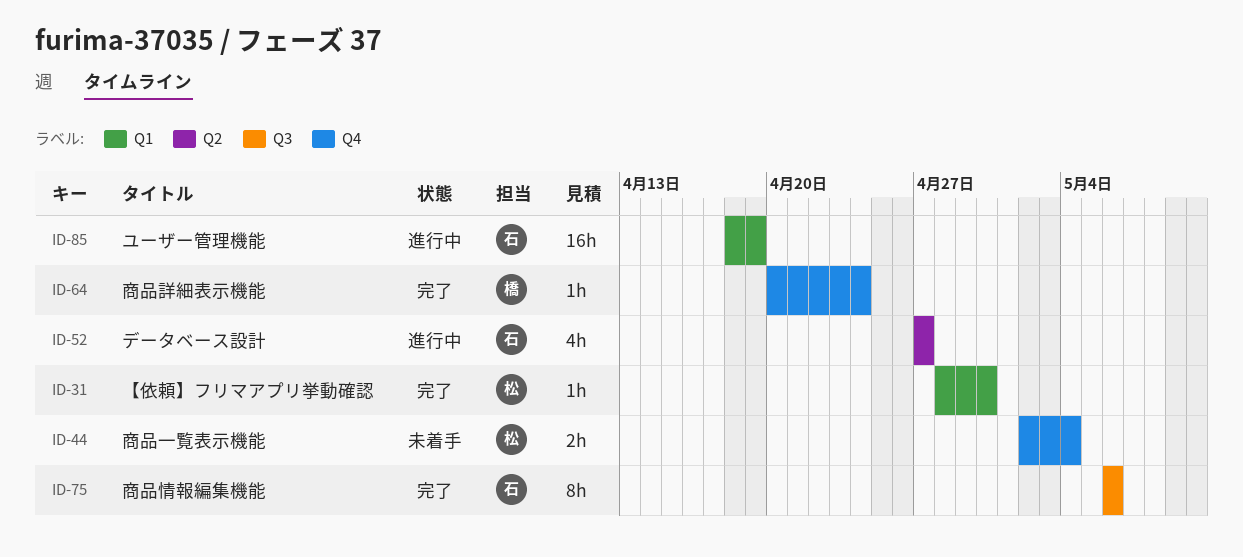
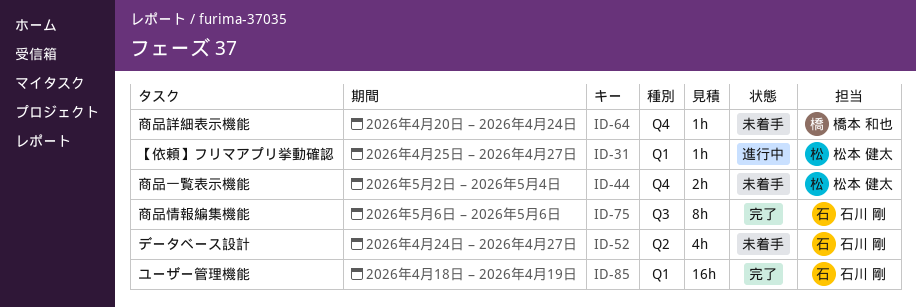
ID-31, status: 完了 -> 進行中
ID-31, start: Apr 28 -> Apr 25
ID-31, due: Apr 30 -> Apr 27
ID-52, status: 進行中 -> 未着手
ID-52, start: Apr 27 -> Apr 24
ID-64, status: 完了 -> 未着手
ID-85, status: 進行中 -> 完了

